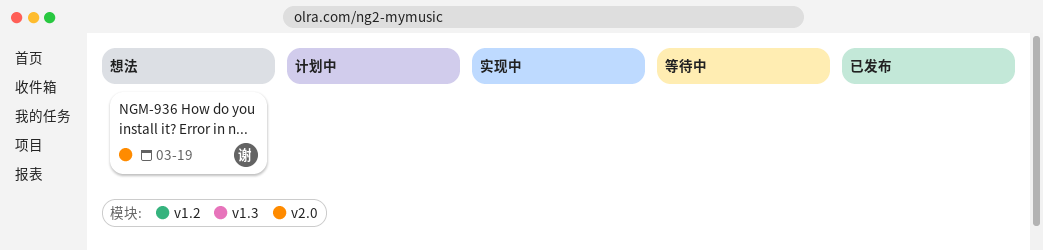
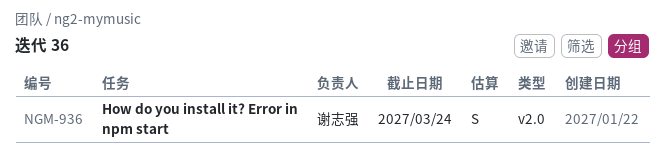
NGM-936, due: Mar 19 -> Mar 24

